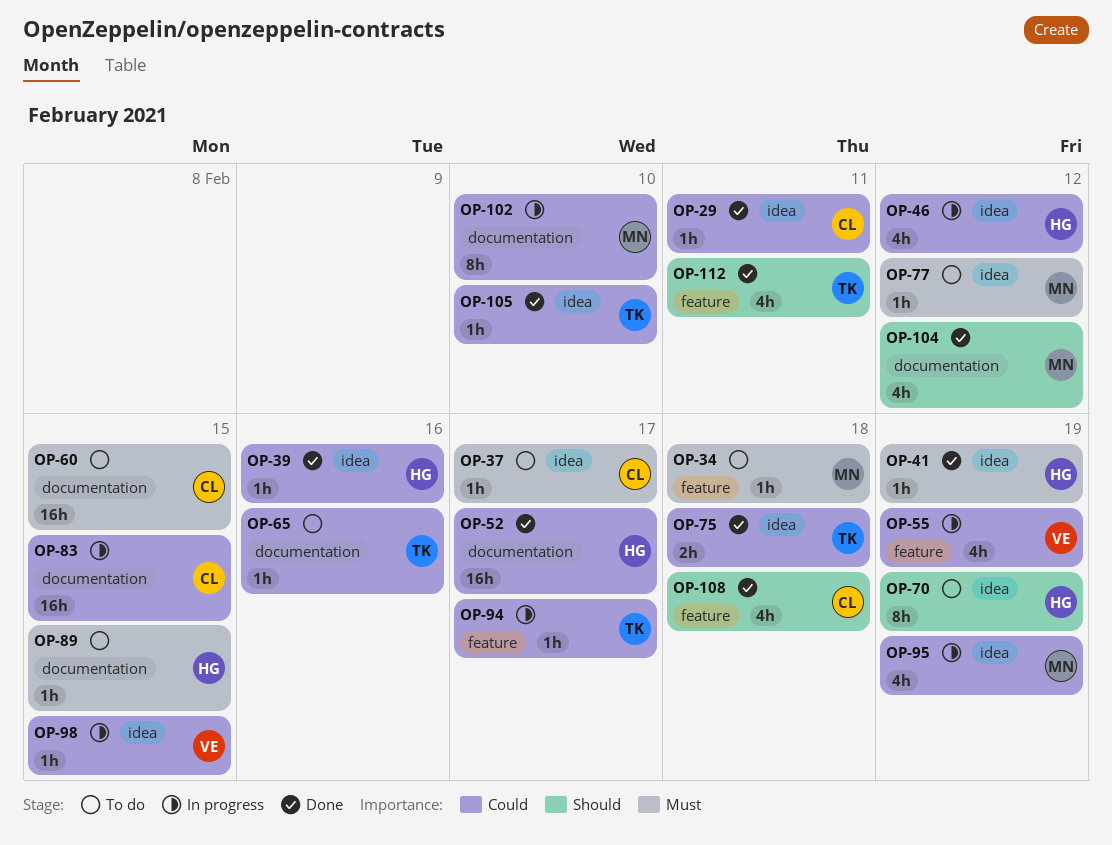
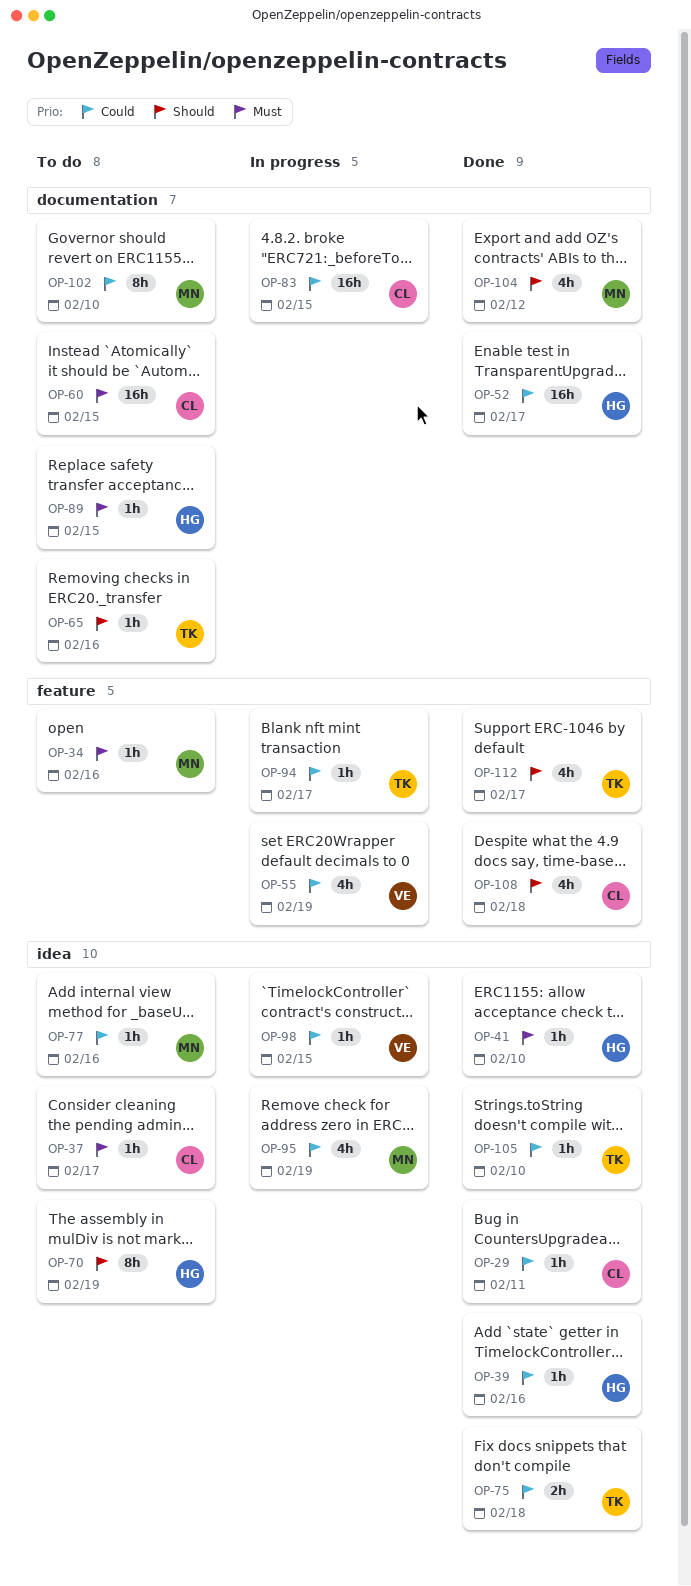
OP-34, due: Feb 18 -> Feb 16
OP-41, due: Feb 19 -> Feb 10
OP-46: present -> none
OP-65, priority: Could -> Should
OP-77, priority: Must -> Could
OP-77, due: Feb 12 -> Feb 16
OP-102, status: In progress -> To do
OP-112, due: Feb 11 -> Feb 17

